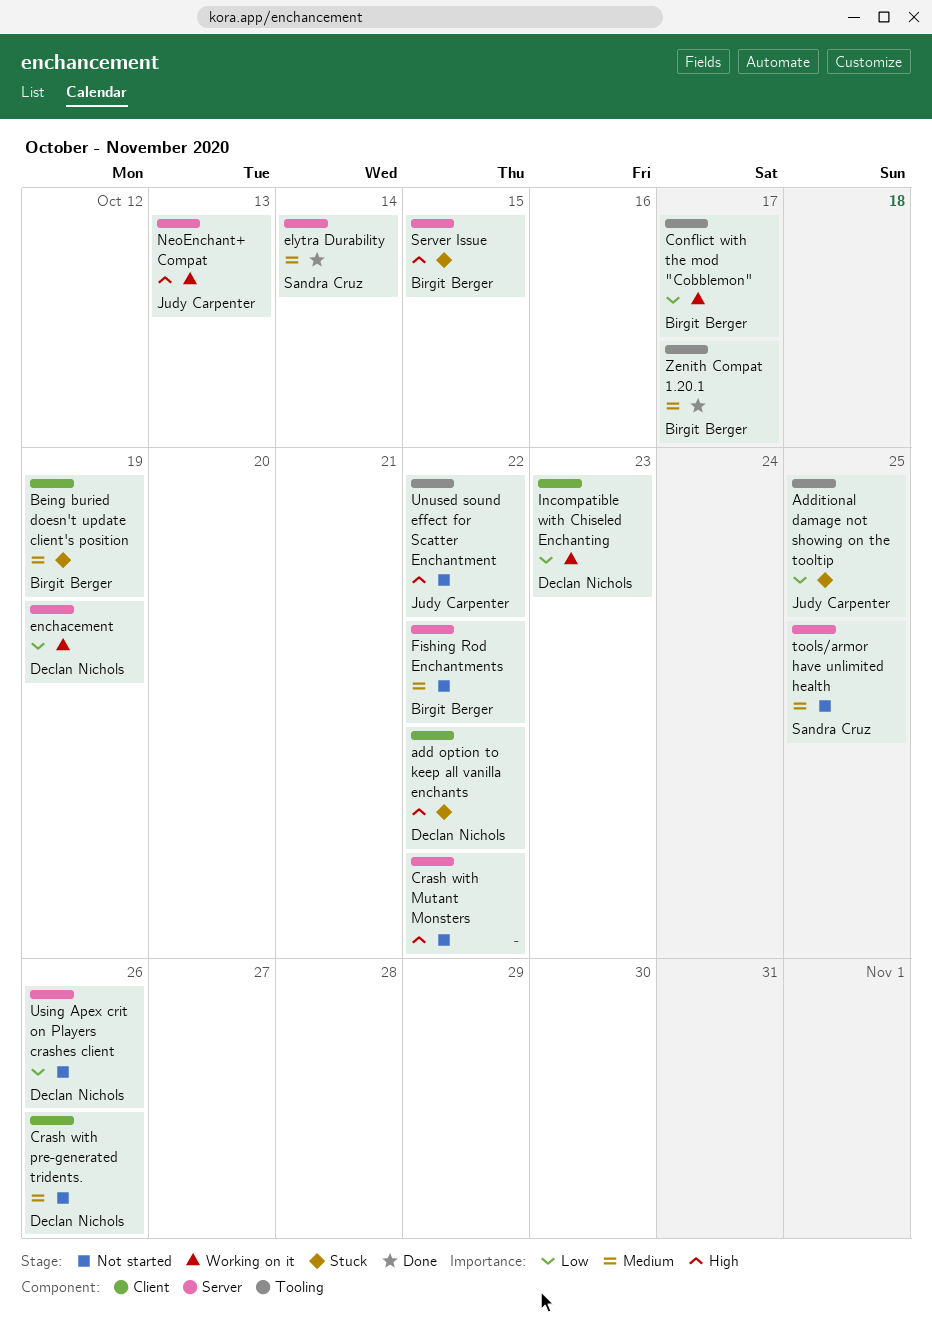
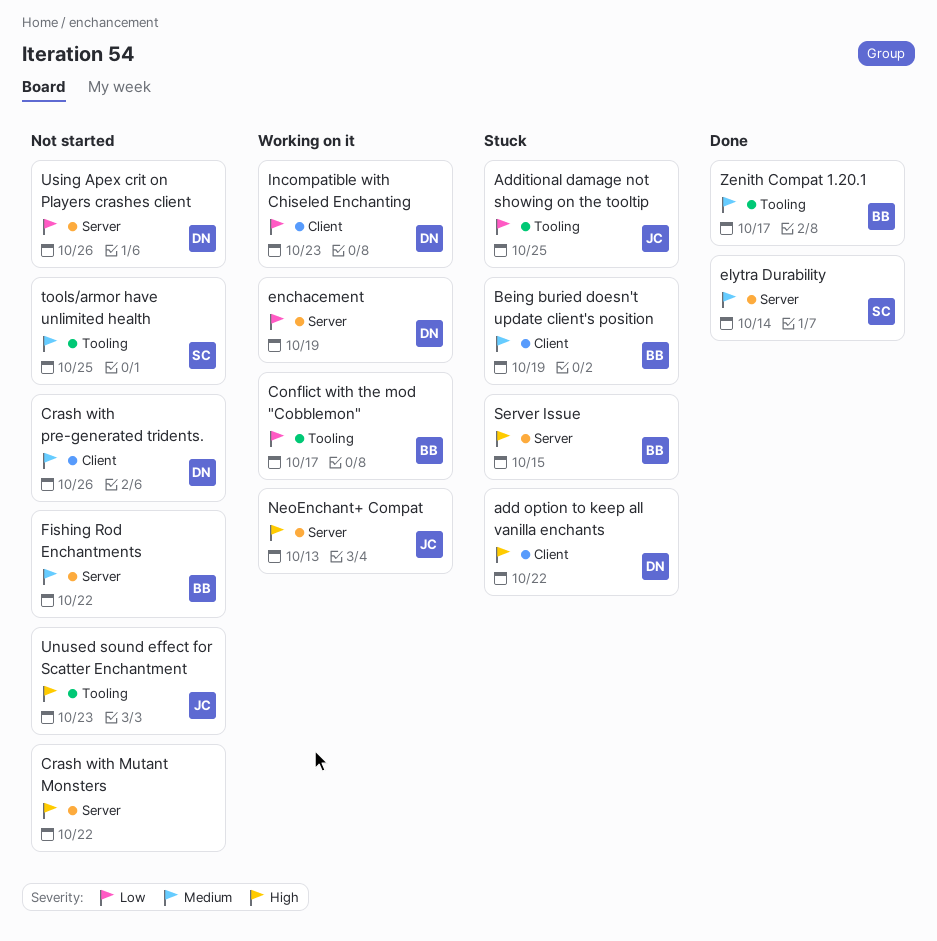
tools/armor have unlimited health, label: Server -> Tooling
Unused sound effect for Scatter Enchantment, due: Oct 22 -> Oct 23

